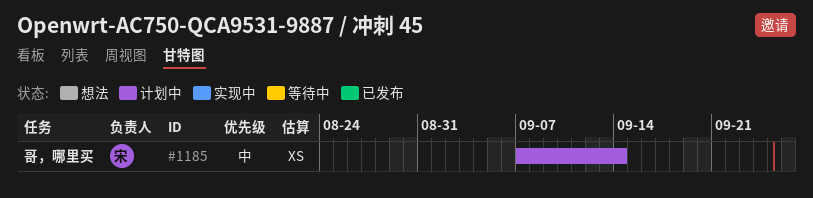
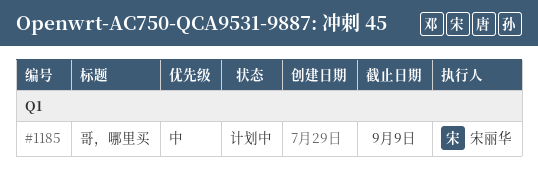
#1185, due: Sep 14 -> Sep 9

